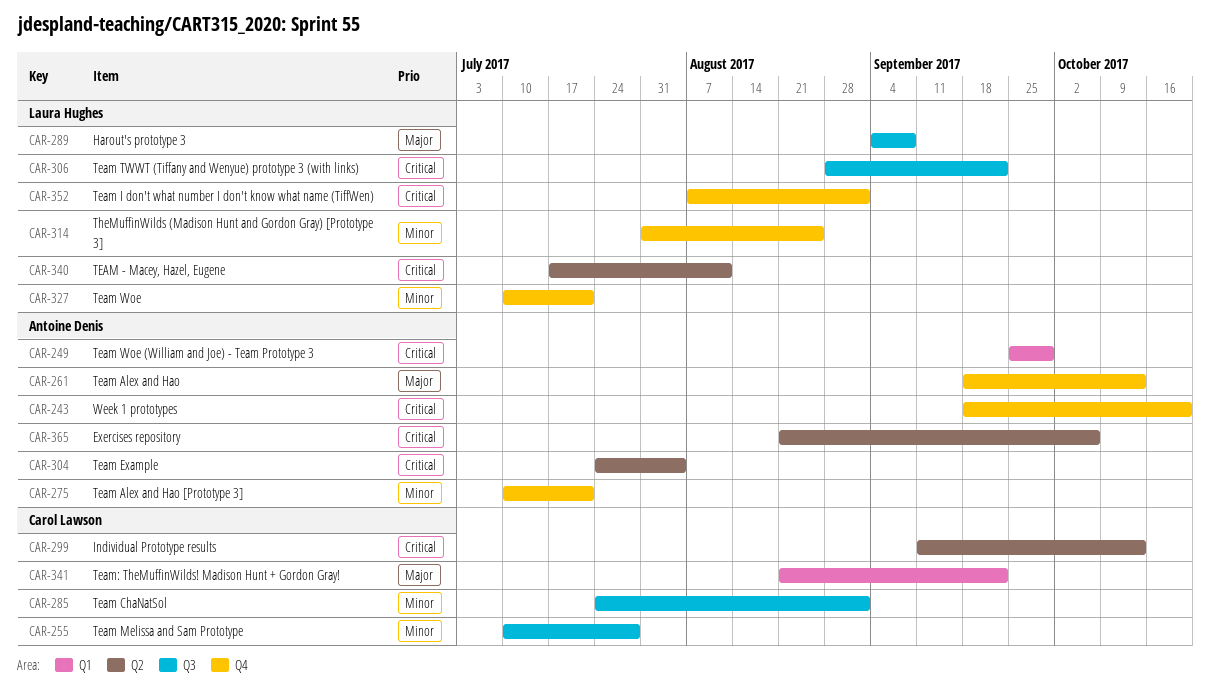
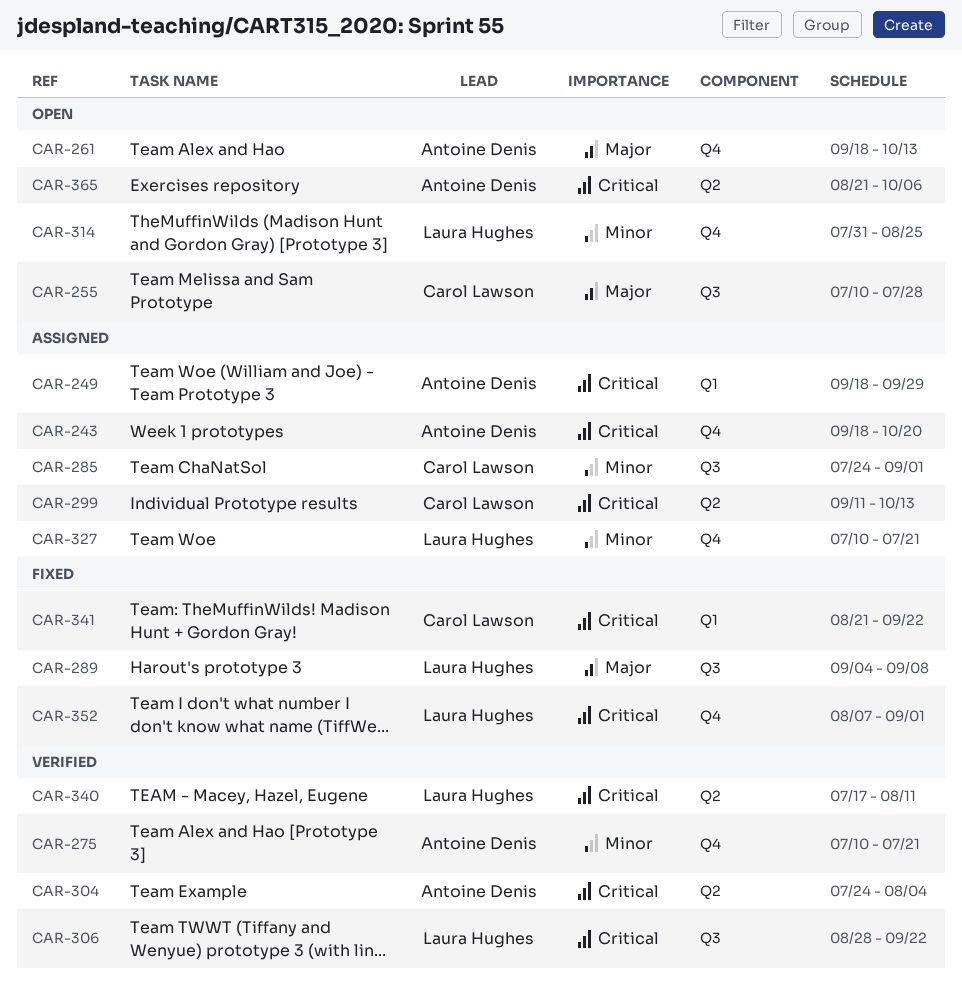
CAR-249, start: Sep 25 -> Sep 18
CAR-255, priority: Minor -> Major
CAR-341, priority: Major -> Critical

